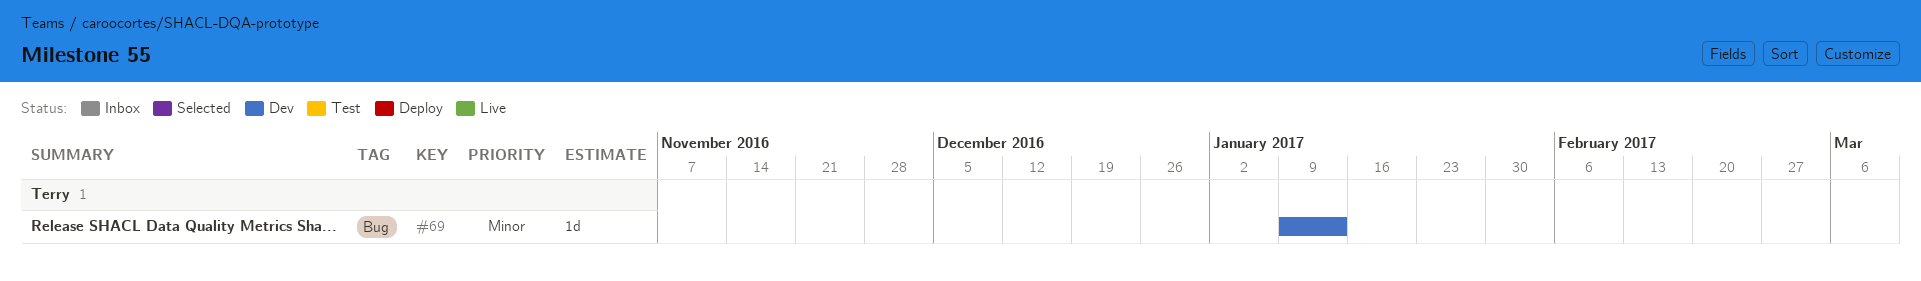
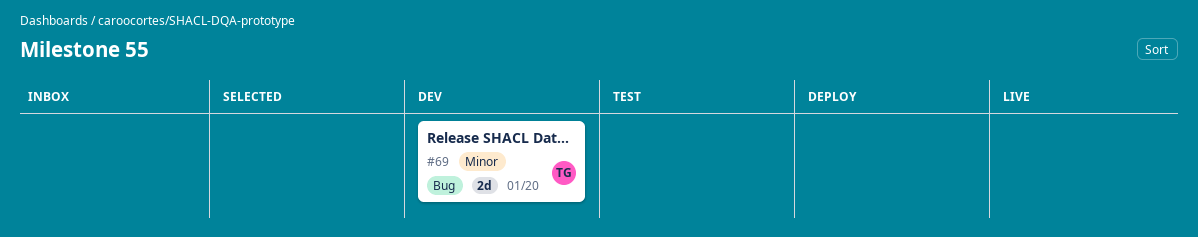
#69, estimate: 1d -> 2d
#69, due: Jan 13 -> Jan 20

